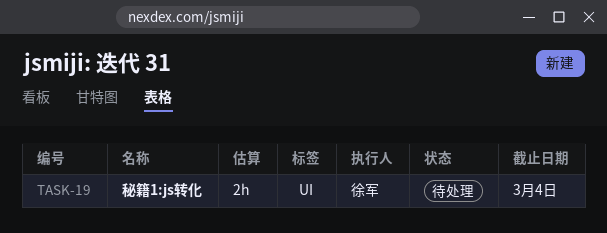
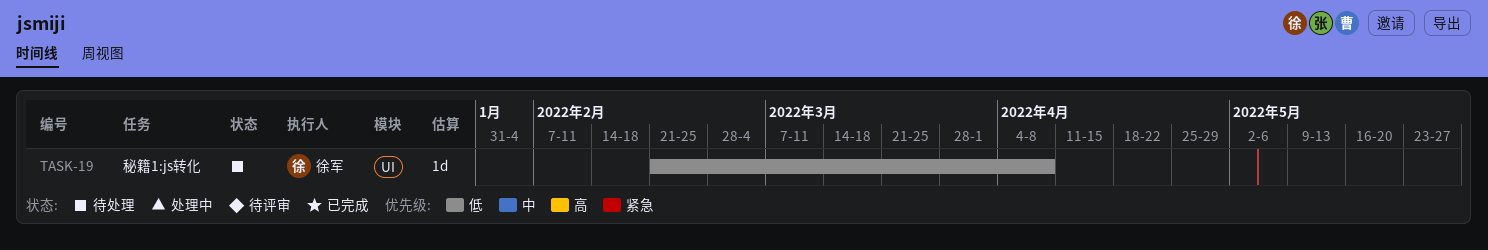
TASK-19, estimate: 2h -> 1d
TASK-19, due: Mar 4 -> Apr 8

